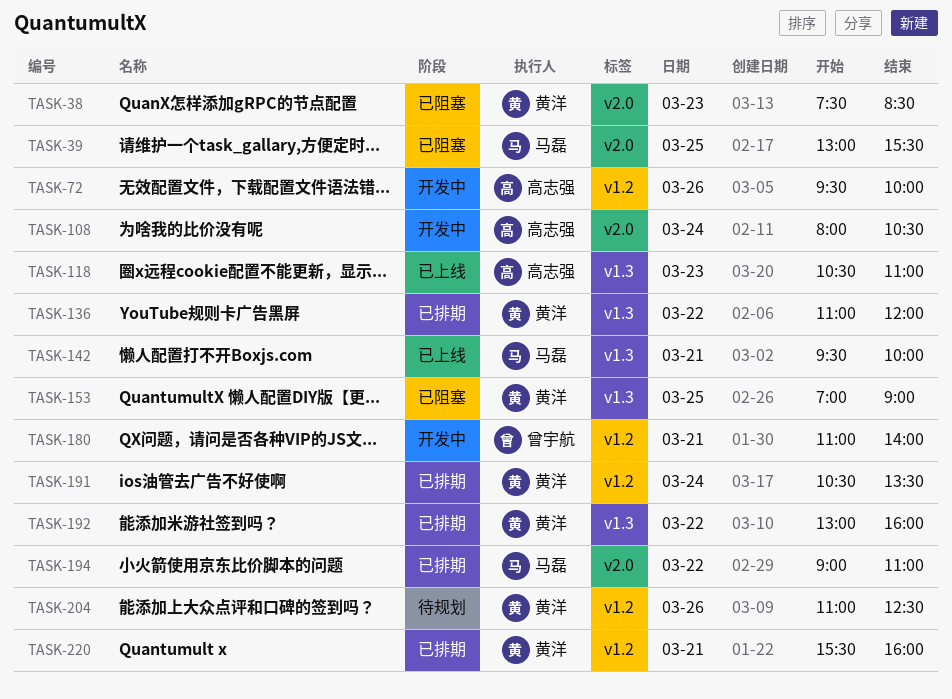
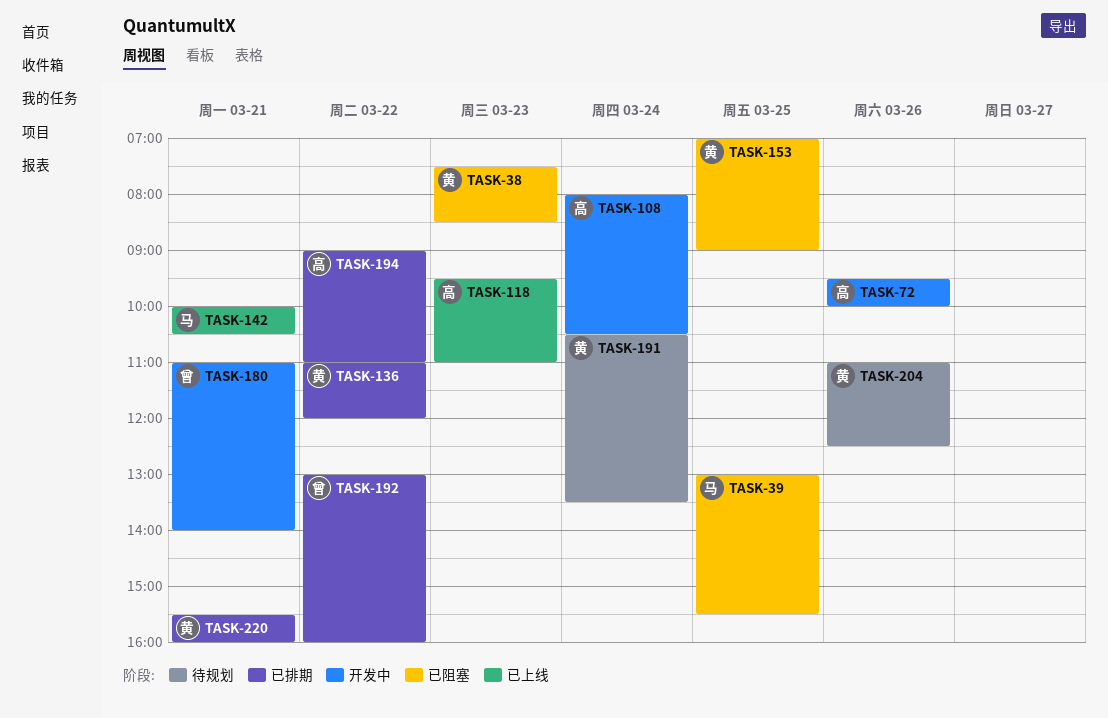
TASK-118, begins: 10:30 -> 09:30
TASK-142, begins: 09:30 -> 10:00
TASK-142, ends: 10:00 -> 10:30
TASK-191, status: 已排期 -> 待规划
TASK-192, owner: 黄洋 -> 曾宇航
TASK-194, owner: 马磊 -> 高志强

